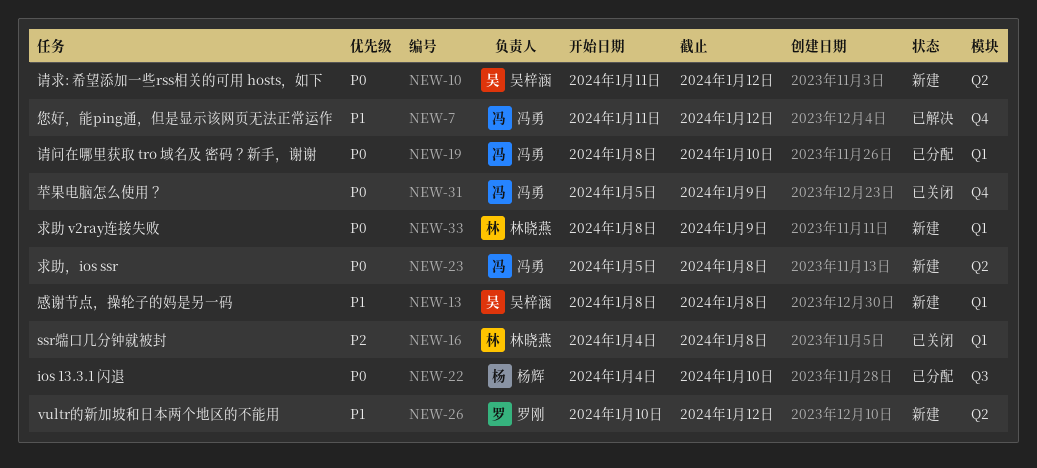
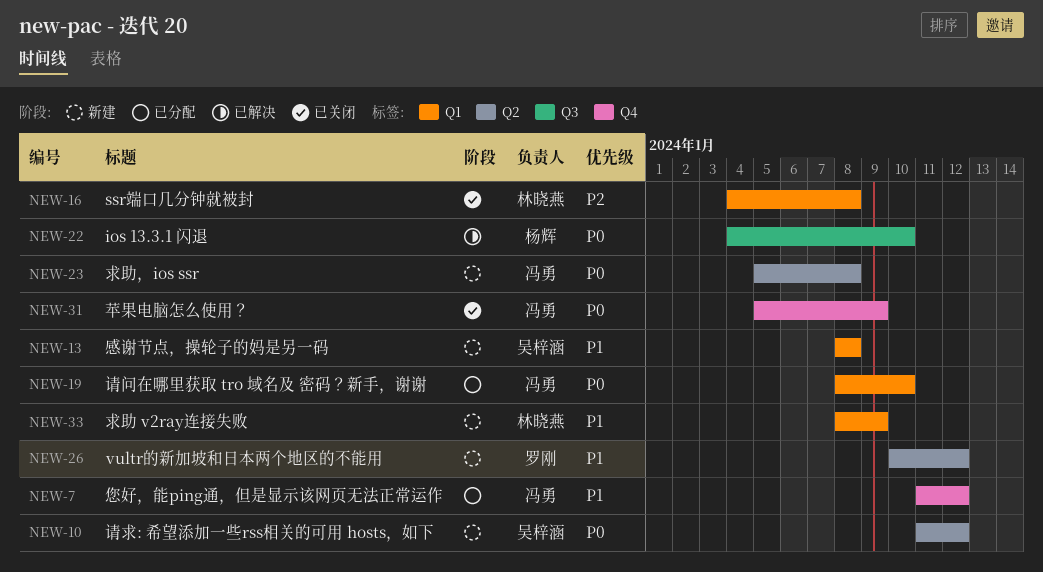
NEW-7, status: 已解决 -> 已分配
NEW-22, status: 已分配 -> 已解决
NEW-33, priority: P0 -> P1

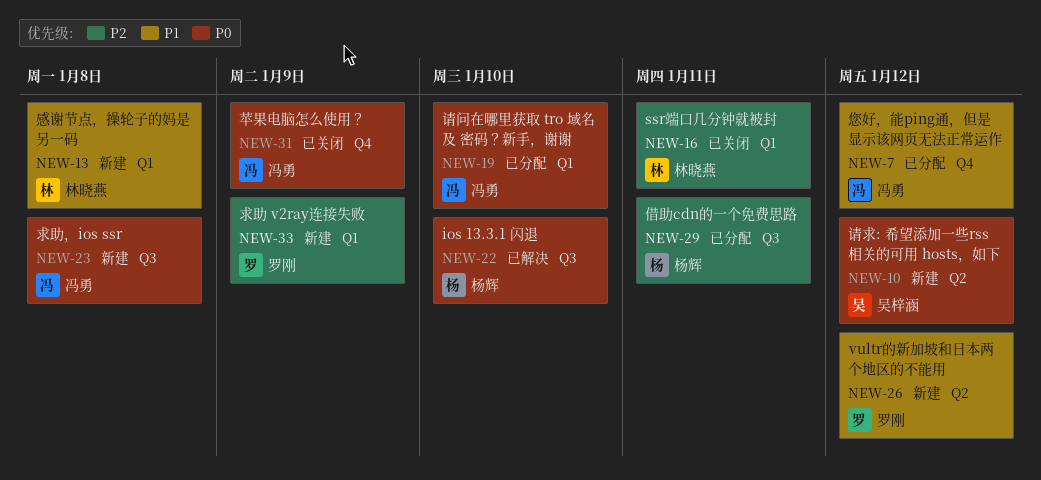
NEW-13, owner: 吴梓涵 -> 林晓燕
NEW-16, due: Jan 8 -> Jan 11
NEW-23, label: Q2 -> Q3
NEW-29: none -> present
NEW-33, owner: 林晓燕 -> 罗刚
NEW-33, priority: P1 -> P2

